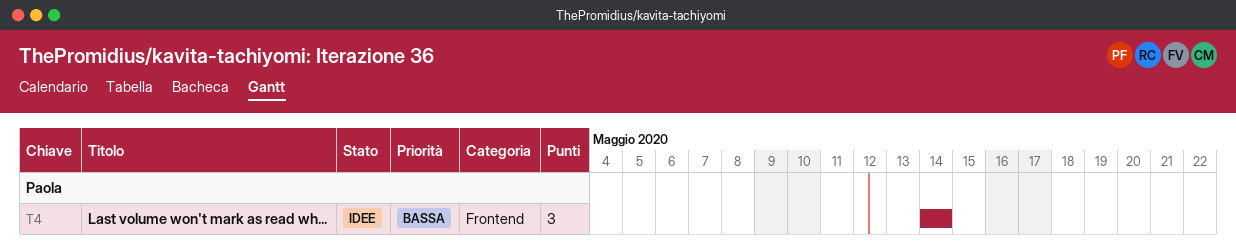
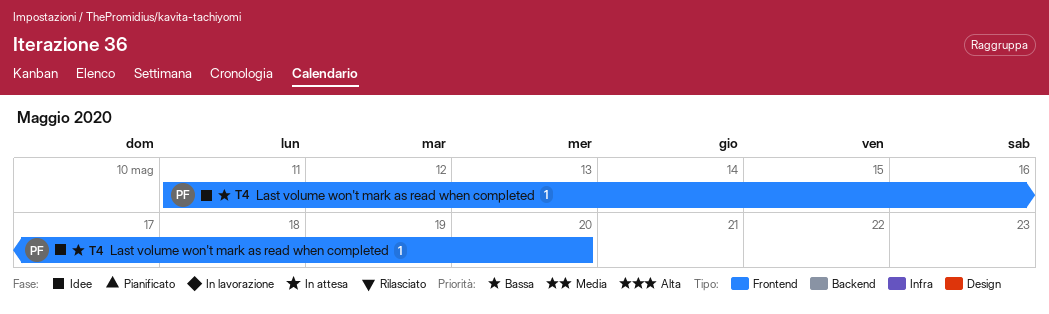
T4, estimate: 3 -> 1
T4, start: May 14 -> May 11
T4, due: May 14 -> May 20

